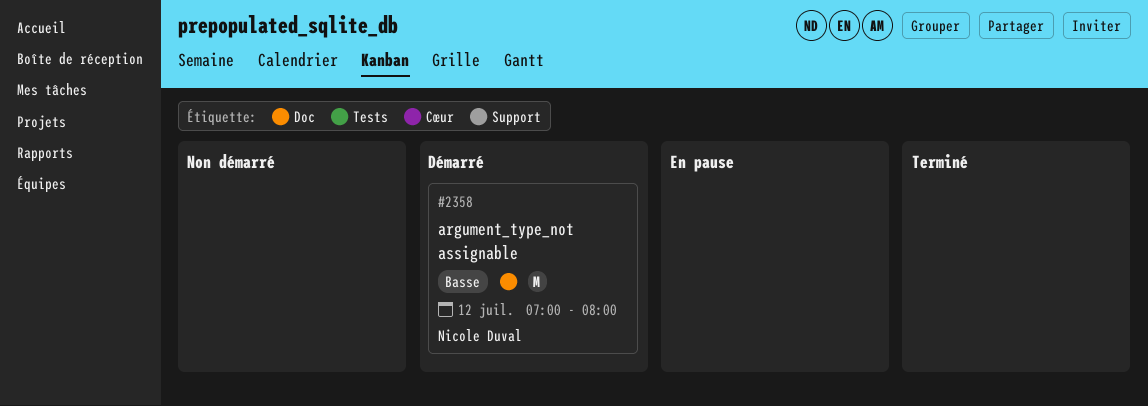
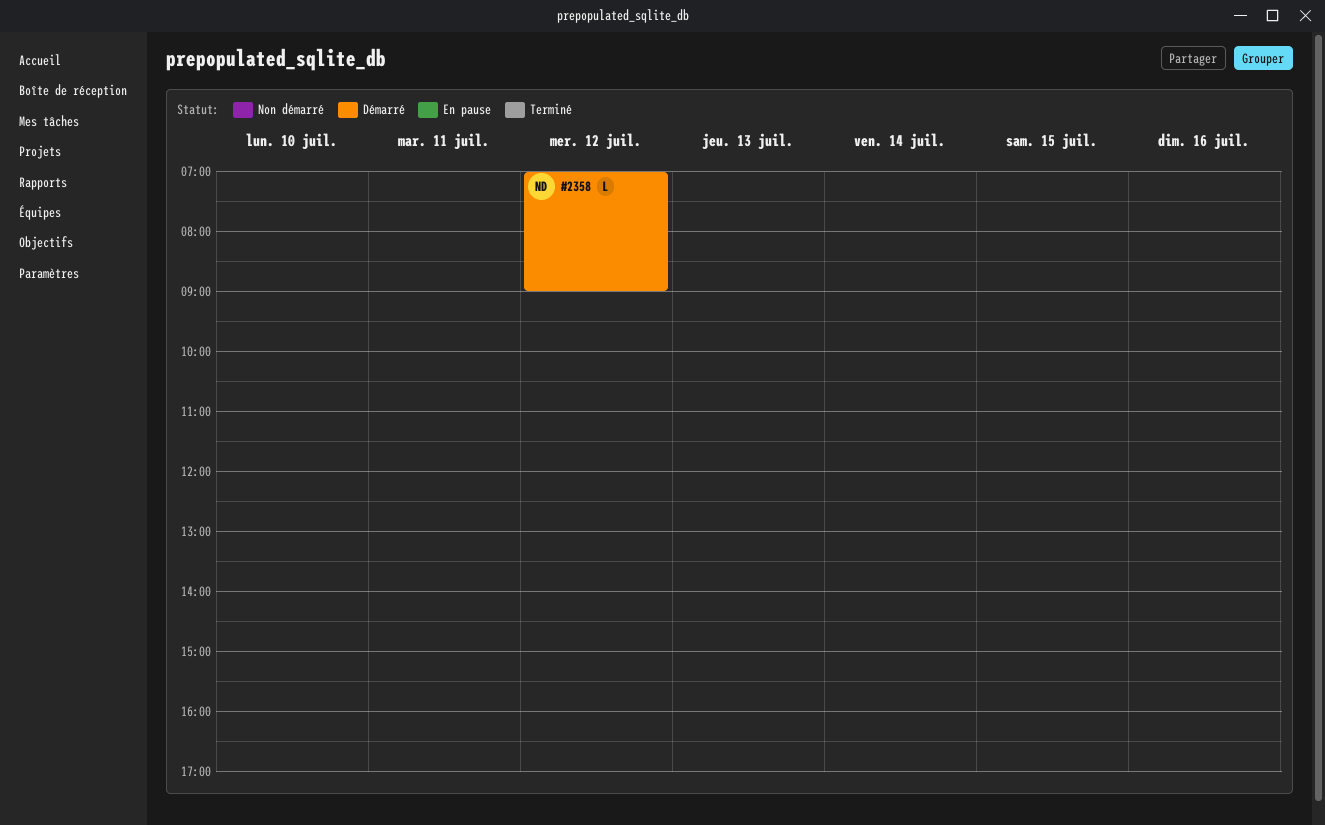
#2358, estimate: M -> L
#2358, ends: 08:00 -> 09:00

